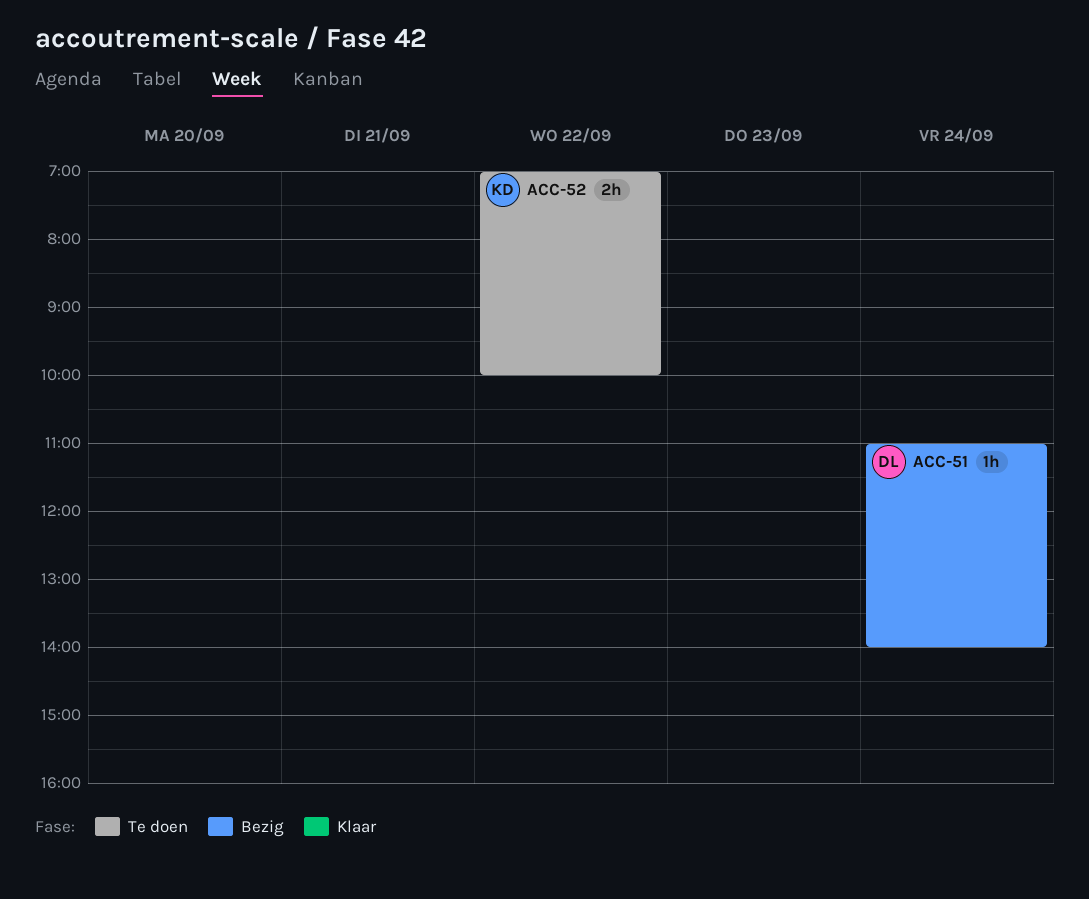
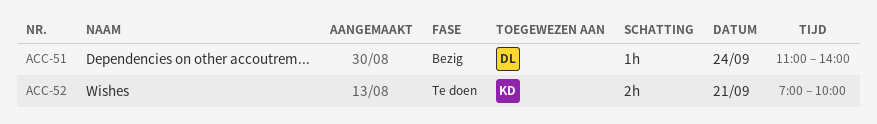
ACC-52, day: Sep 22 -> Sep 21

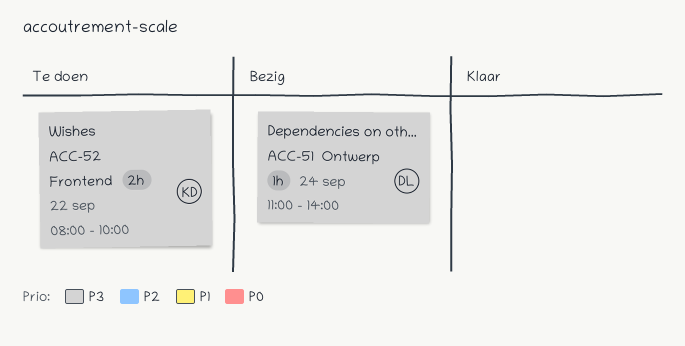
ACC-52, day: Sep 21 -> Sep 22
ACC-52, begins: 07:00 -> 08:00

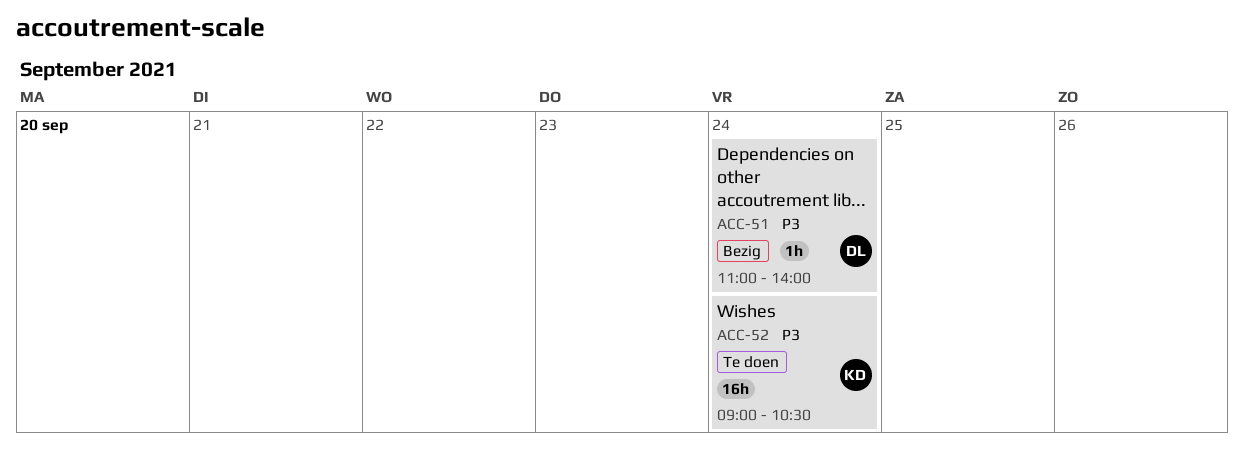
ACC-52, estimate: 2h -> 16h
ACC-52, day: Sep 22 -> Sep 24
ACC-52, begins: 08:00 -> 09:00
ACC-52, ends: 10:00 -> 10:30

